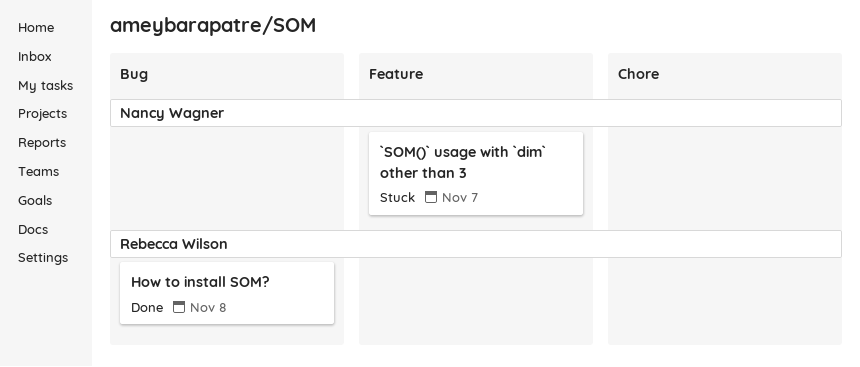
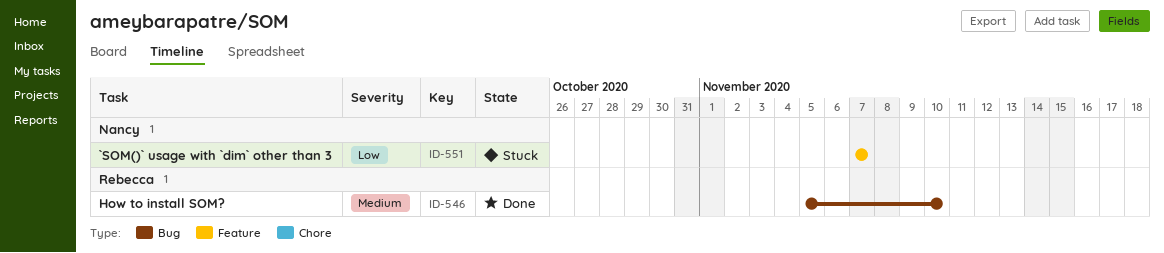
How to install SOM?, due: Nov 8 -> Nov 10

